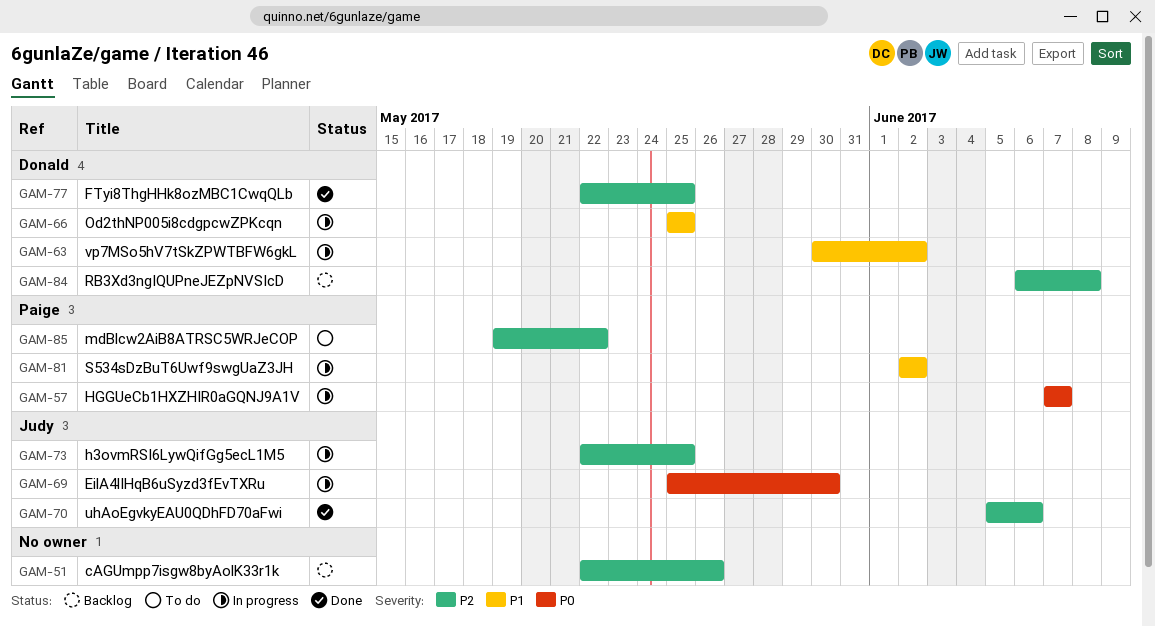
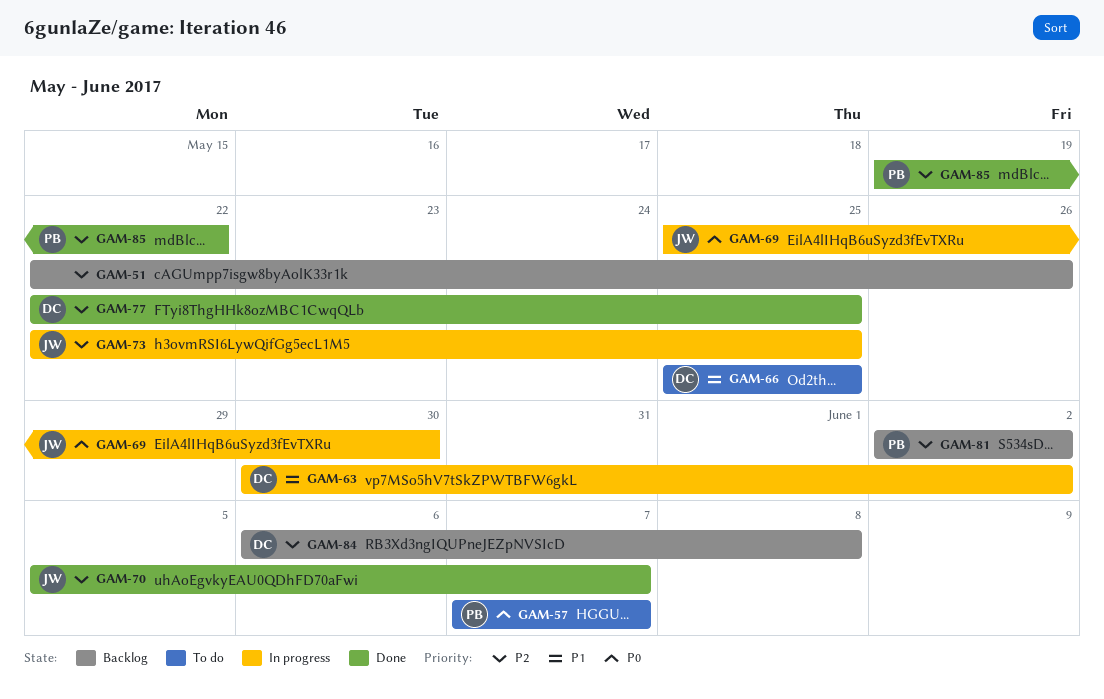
GAM-57, status: In progress -> To do
GAM-66, status: In progress -> To do
GAM-70, due: Jun 6 -> Jun 7
GAM-81, status: In progress -> Backlog
GAM-81, priority: P1 -> P2
GAM-85, status: To do -> Done

